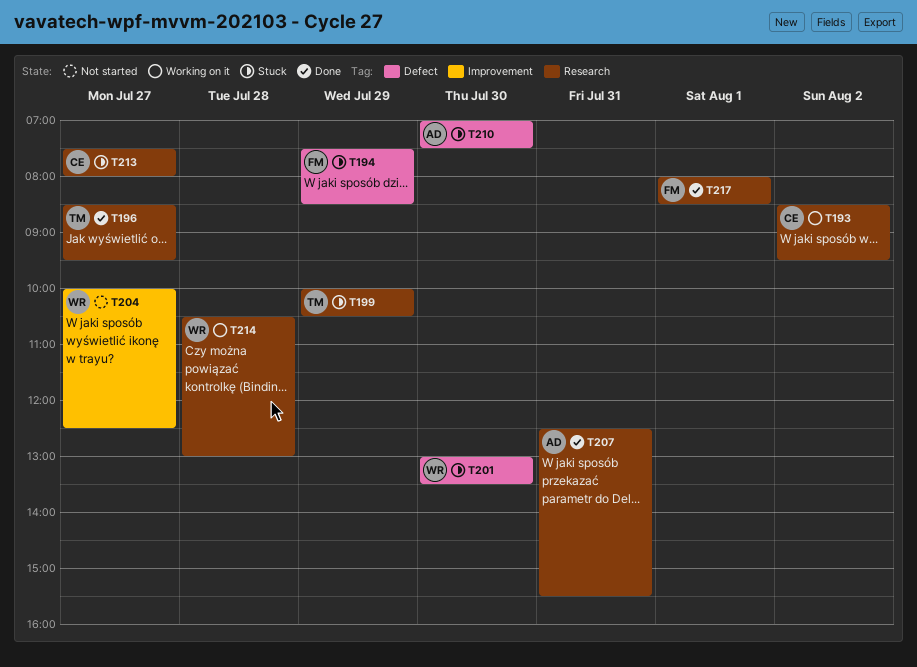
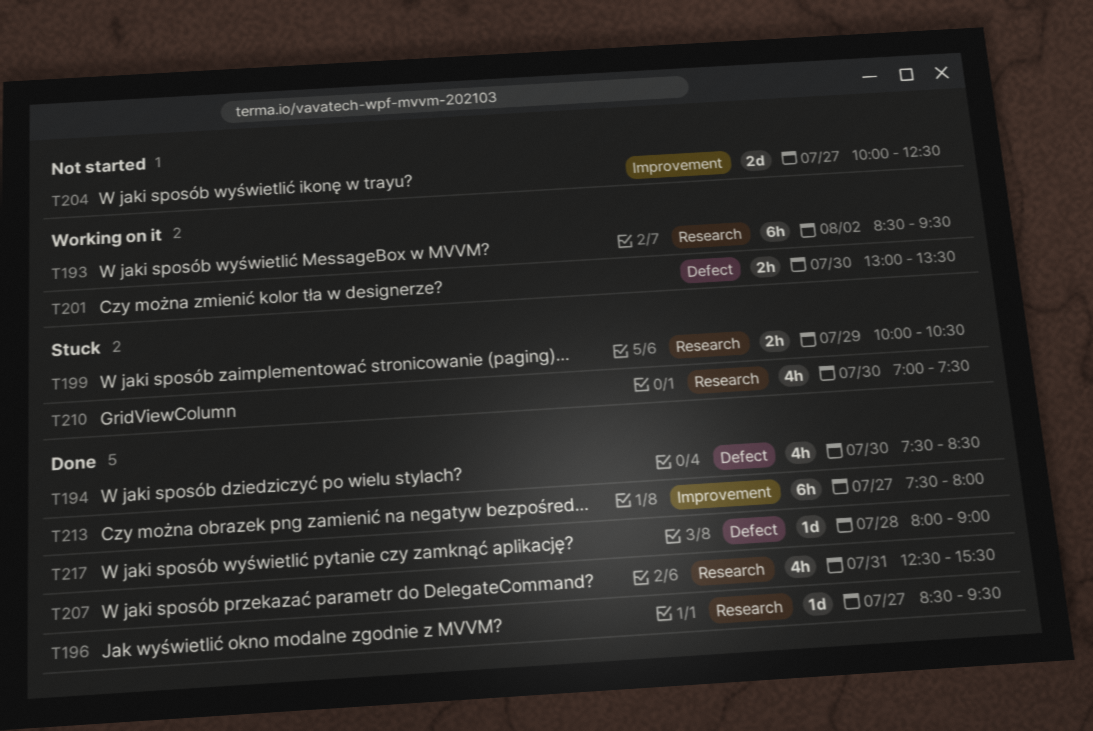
T194, status: Stuck -> Done
T194, day: Jul 29 -> Jul 30
T201, status: Stuck -> Working on it
T210, label: Defect -> Research
T213, status: Stuck -> Done
T213, label: Research -> Improvement
T214: present -> none
T217, label: Research -> Defect
T217, day: Aug 1 -> Jul 28
T217, ends: 08:30 -> 09:00

